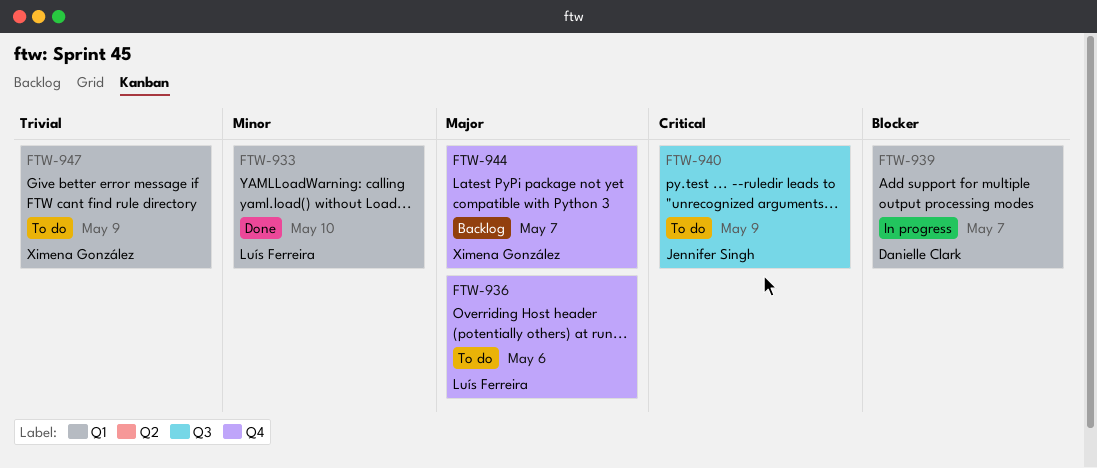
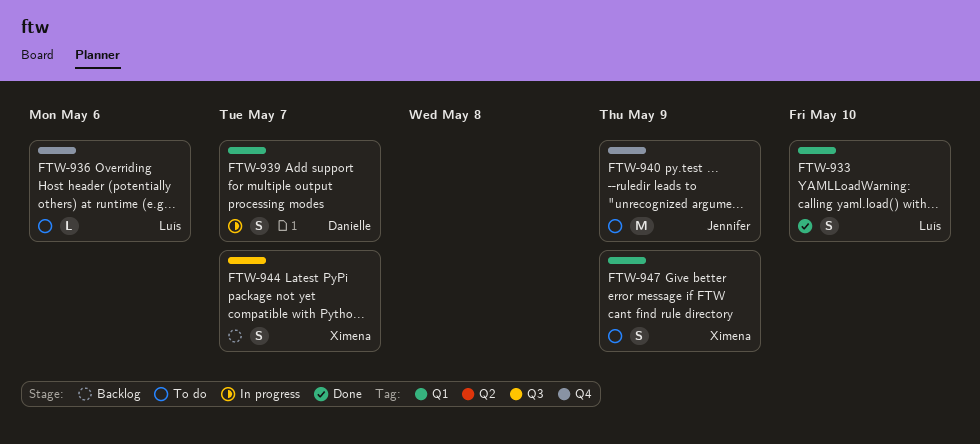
FTW-940, label: Q3 -> Q4
FTW-944, label: Q4 -> Q3

